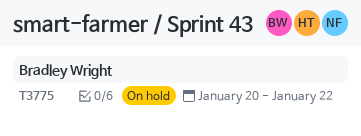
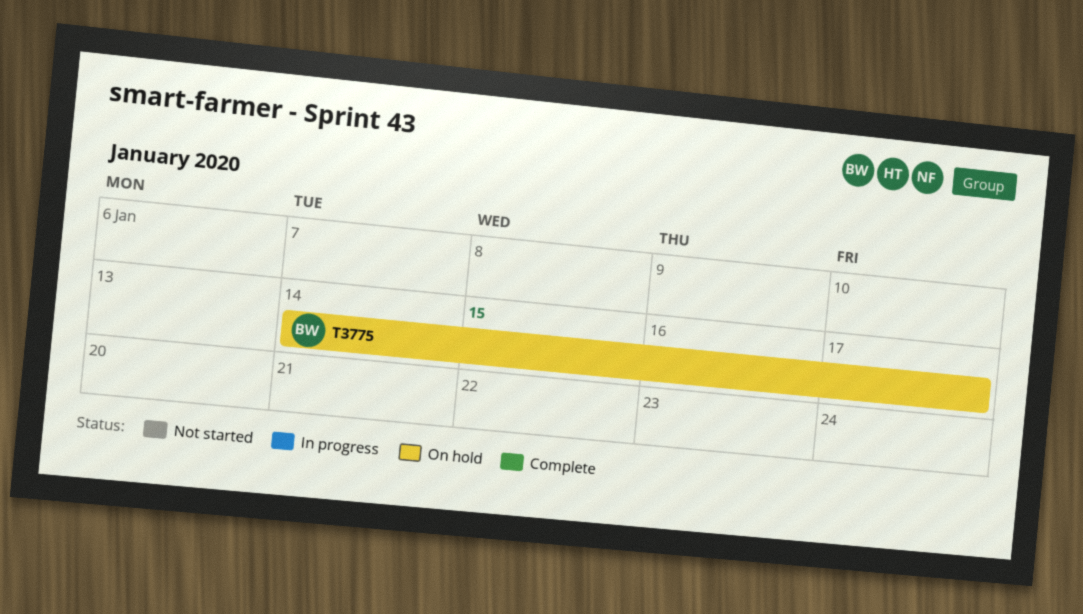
T3775, start: Jan 20 -> Jan 14
T3775, due: Jan 22 -> Jan 17

